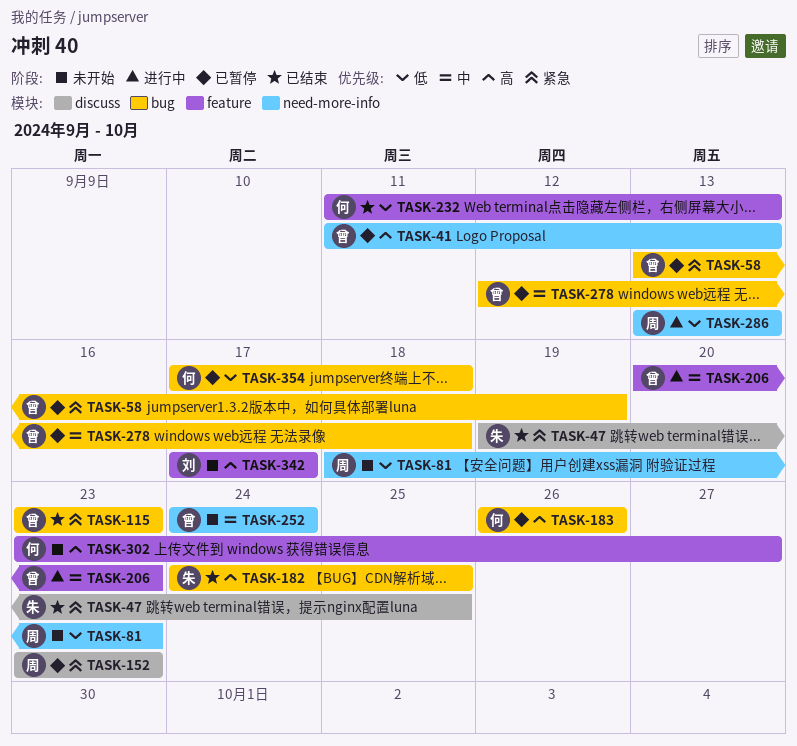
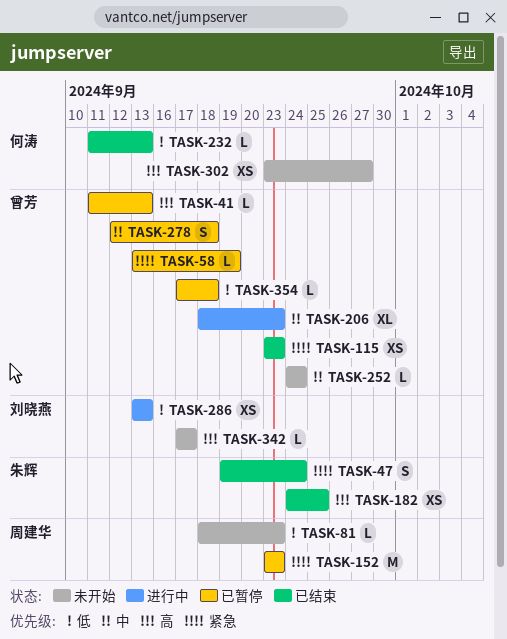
TASK-47, due: Sep 25 -> Sep 24
TASK-183: present -> none
TASK-206, start: Sep 20 -> Sep 18
TASK-286, owner: 周建华 -> 刘晓燕
TASK-354, owner: 何涛 -> 曾芳

